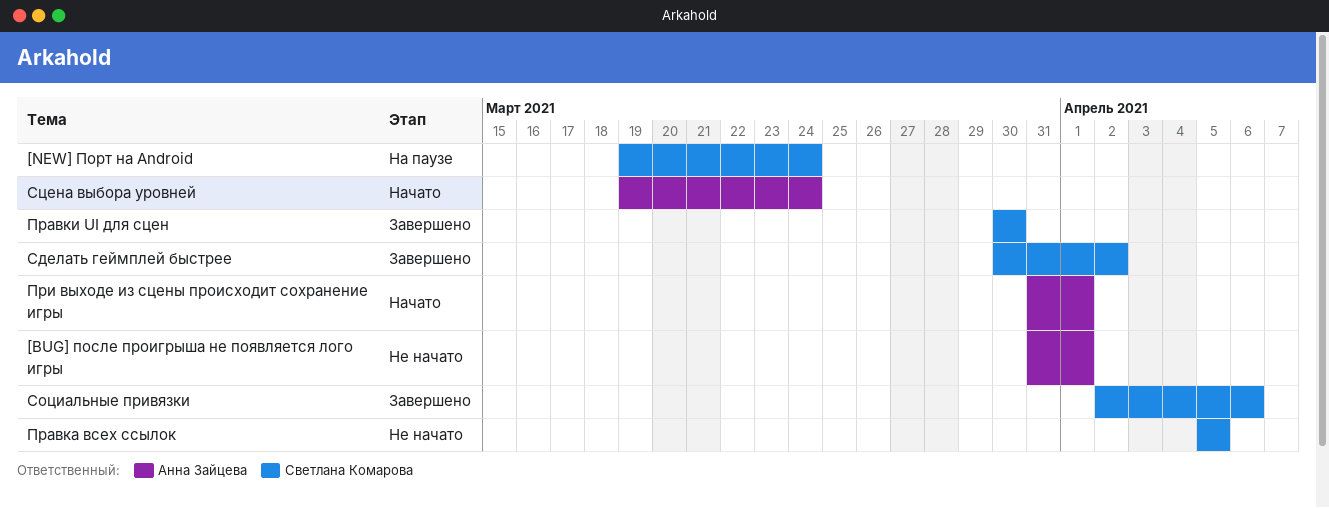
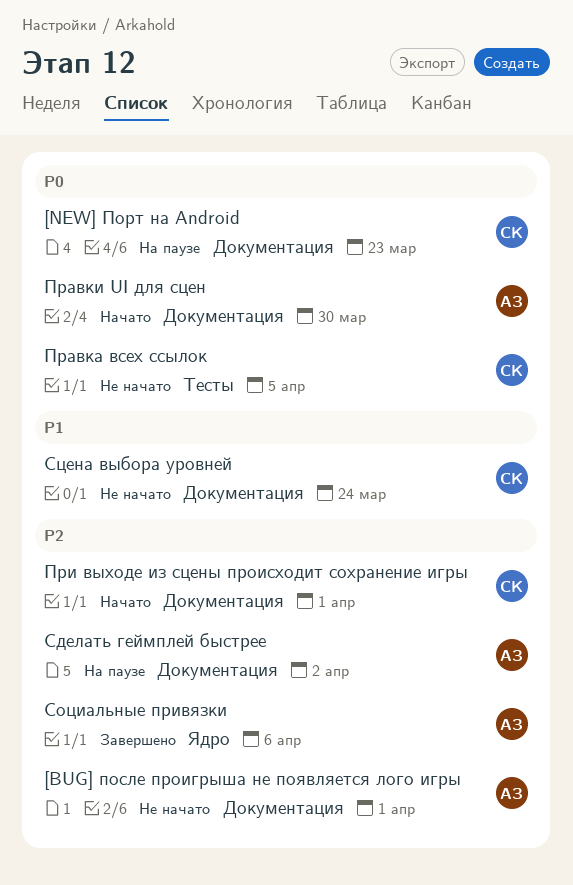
[NEW] Порт на Android, due: Mar 24 -> Mar 23
Правки UI для сцен, status: Завершено -> Начато
Правки UI для сцен, owner: Светлана Комарова -> Анна Зайцева
При выходе из сцены происходит сохранение игры, owner: Анна Зайцева -> Светлана Комарова
Сделать геймплей быстрее, status: Завершено -> На паузе
Сделать геймплей быстрее, owner: Светлана Комарова -> Анна Зайцева
Социальные привязки, owner: Светлана Комарова -> Анна Зайцева
Сцена выбора уровней, status: Начато -> Не начато
Сцена выбора уровней, owner: Анна Зайцева -> Светлана Комарова

